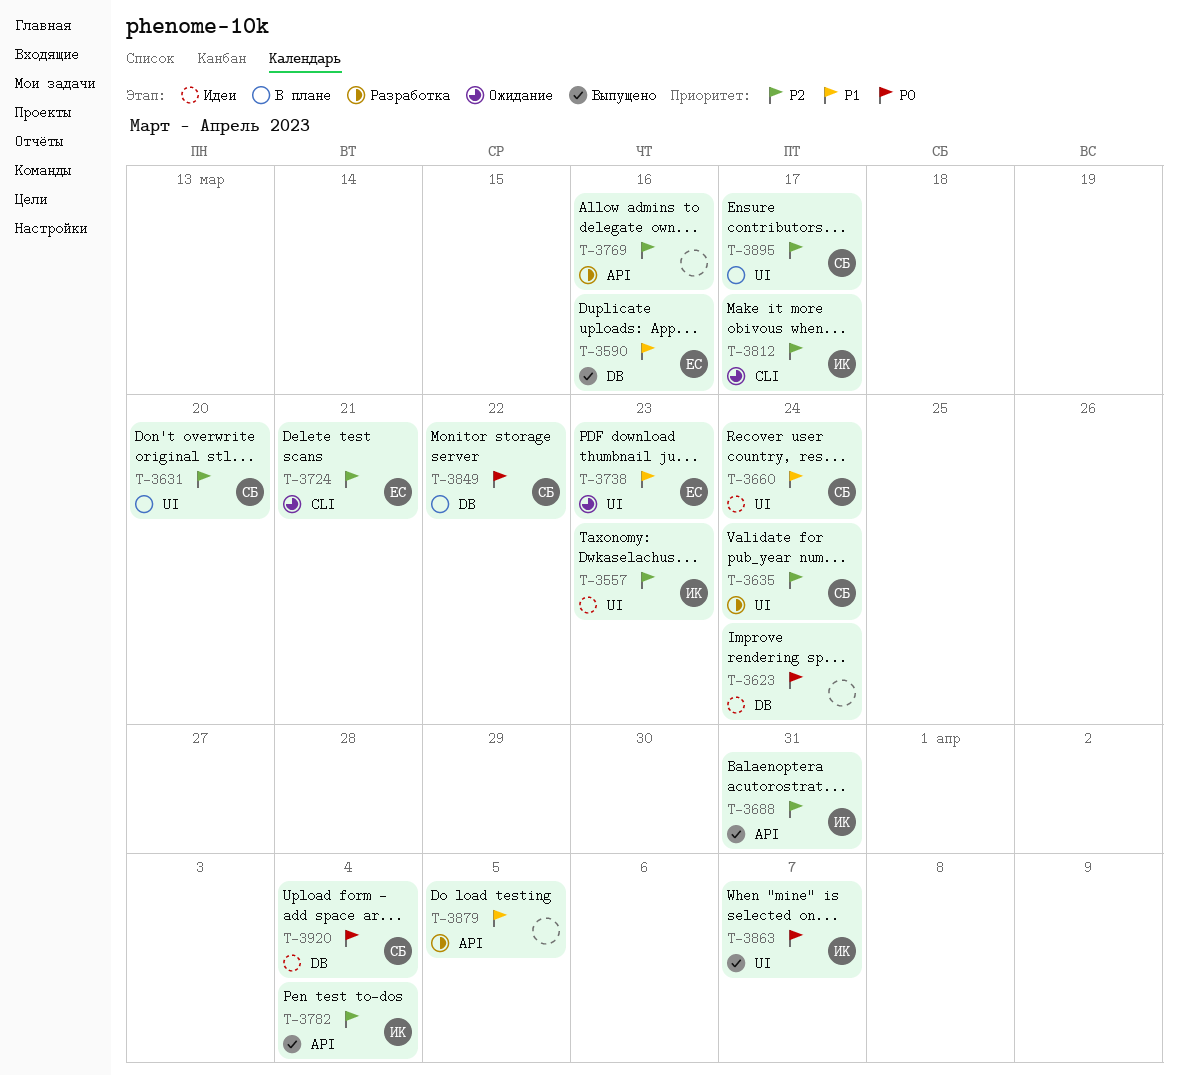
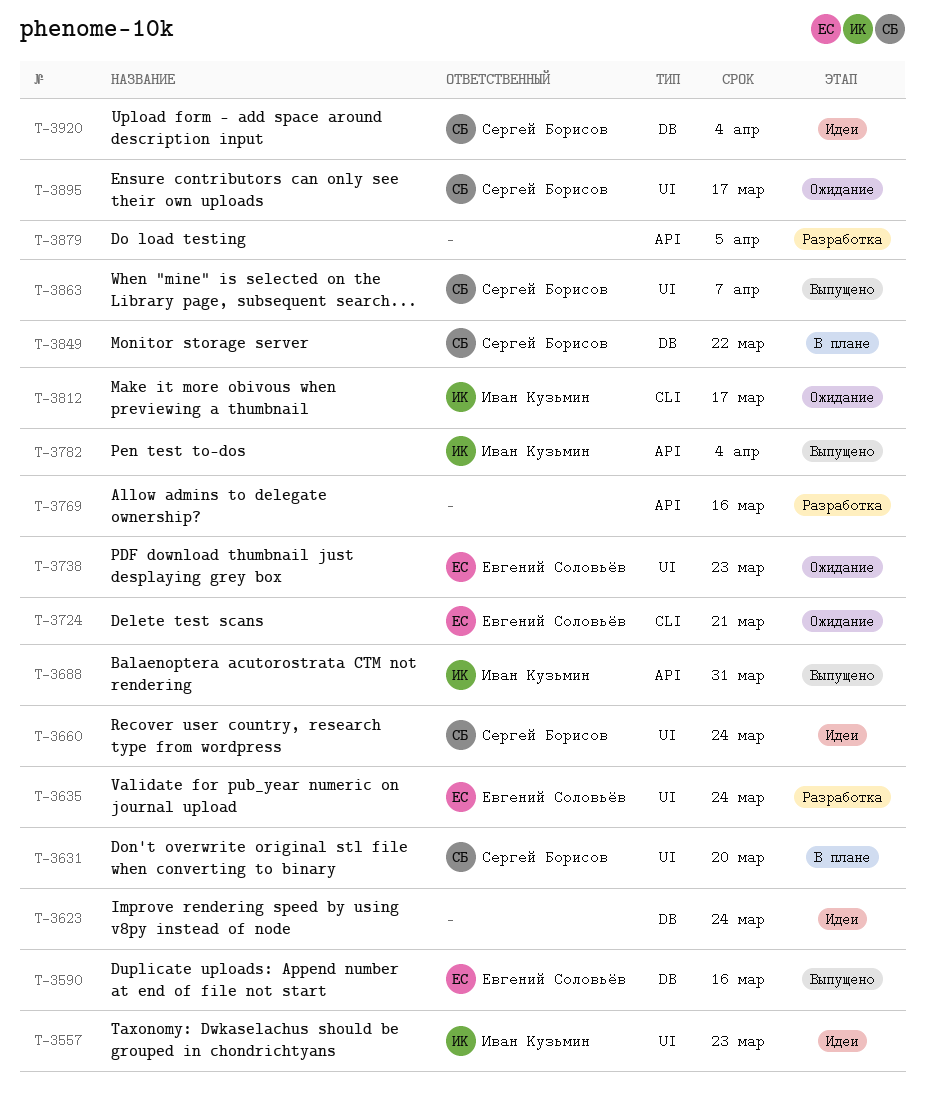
T-3635, owner: Сергей Борисов -> Евгений Соловьёв
T-3863, owner: Иван Кузьмин -> Сергей Борисов
T-3895, status: В плане -> Ожидание

